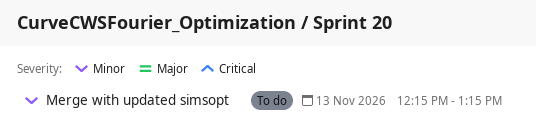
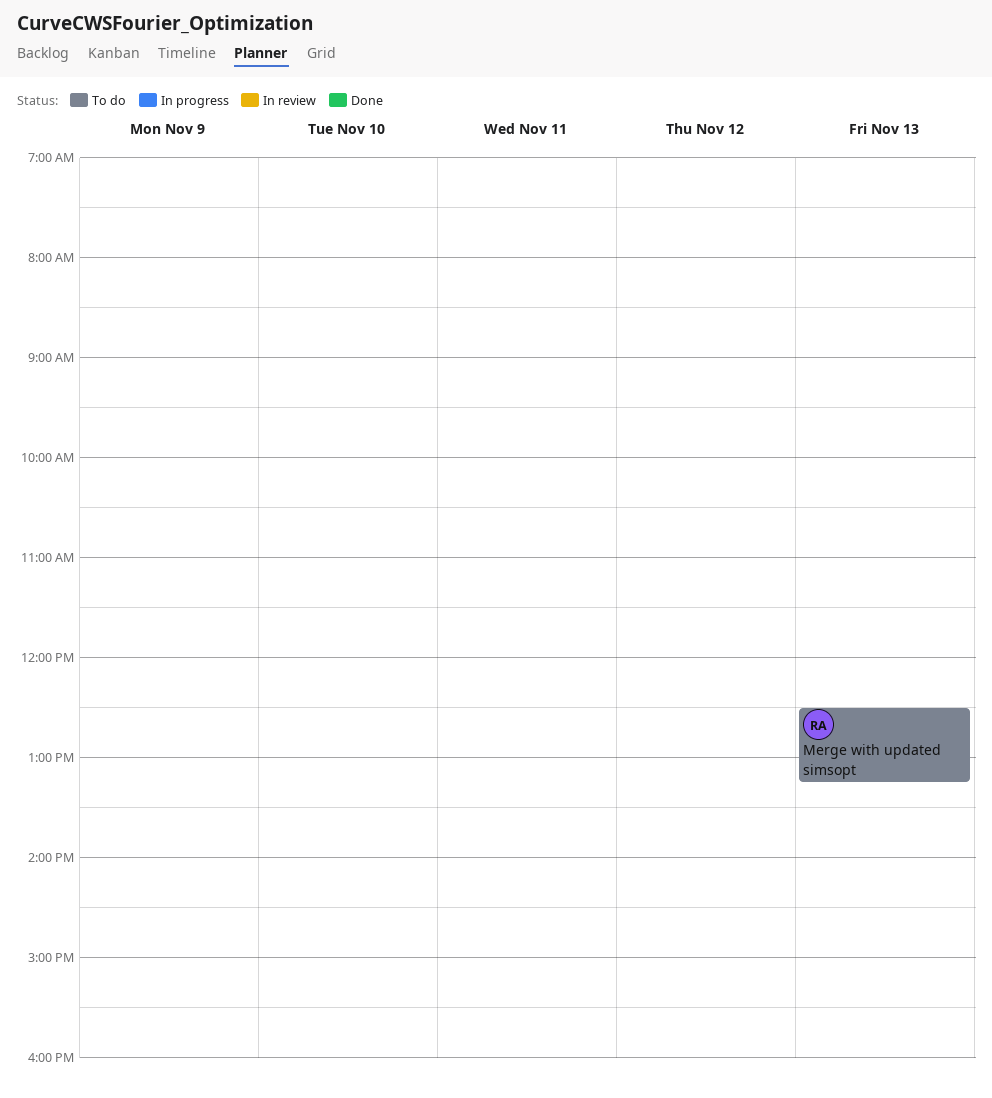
Merge with updated simsopt, begins: 12:15 -> 12:30

